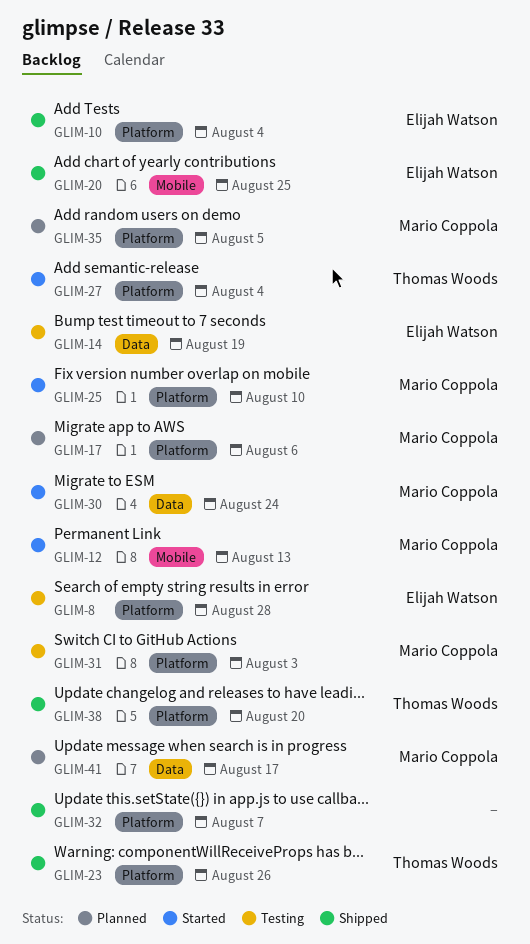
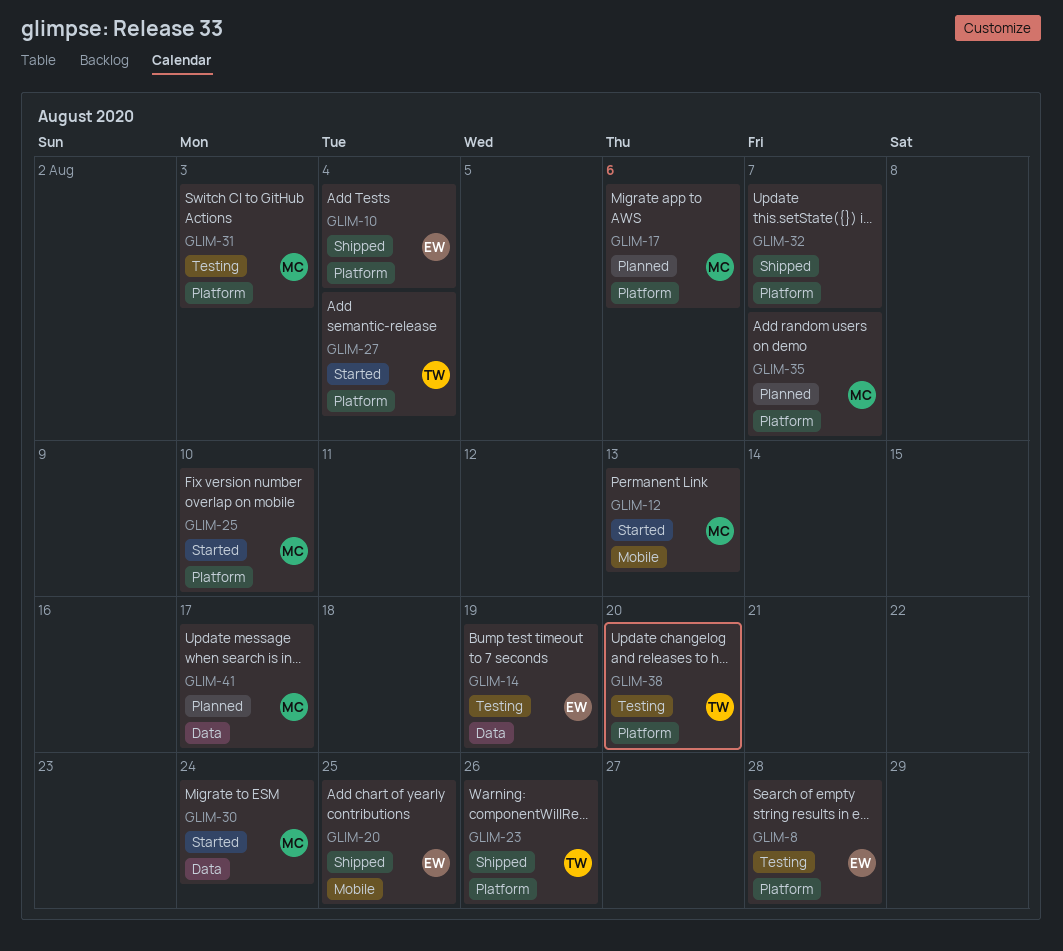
GLIM-35, due: Aug 5 -> Aug 7
GLIM-38, status: Shipped -> Testing

